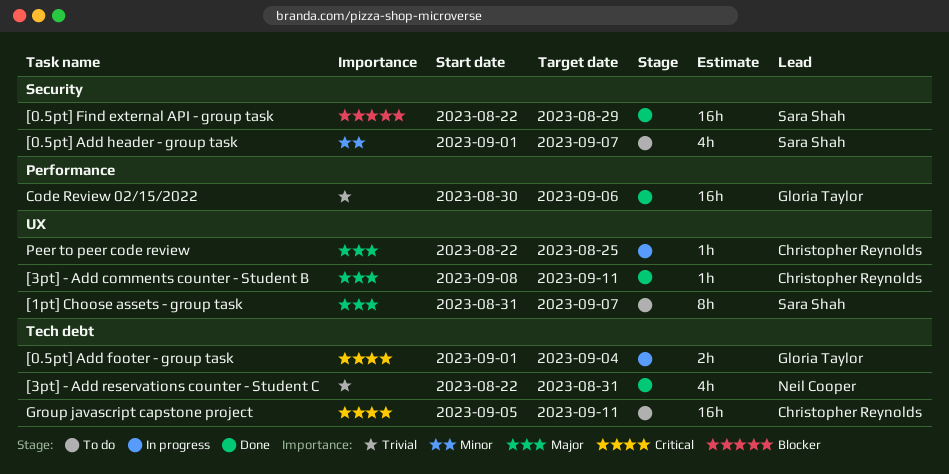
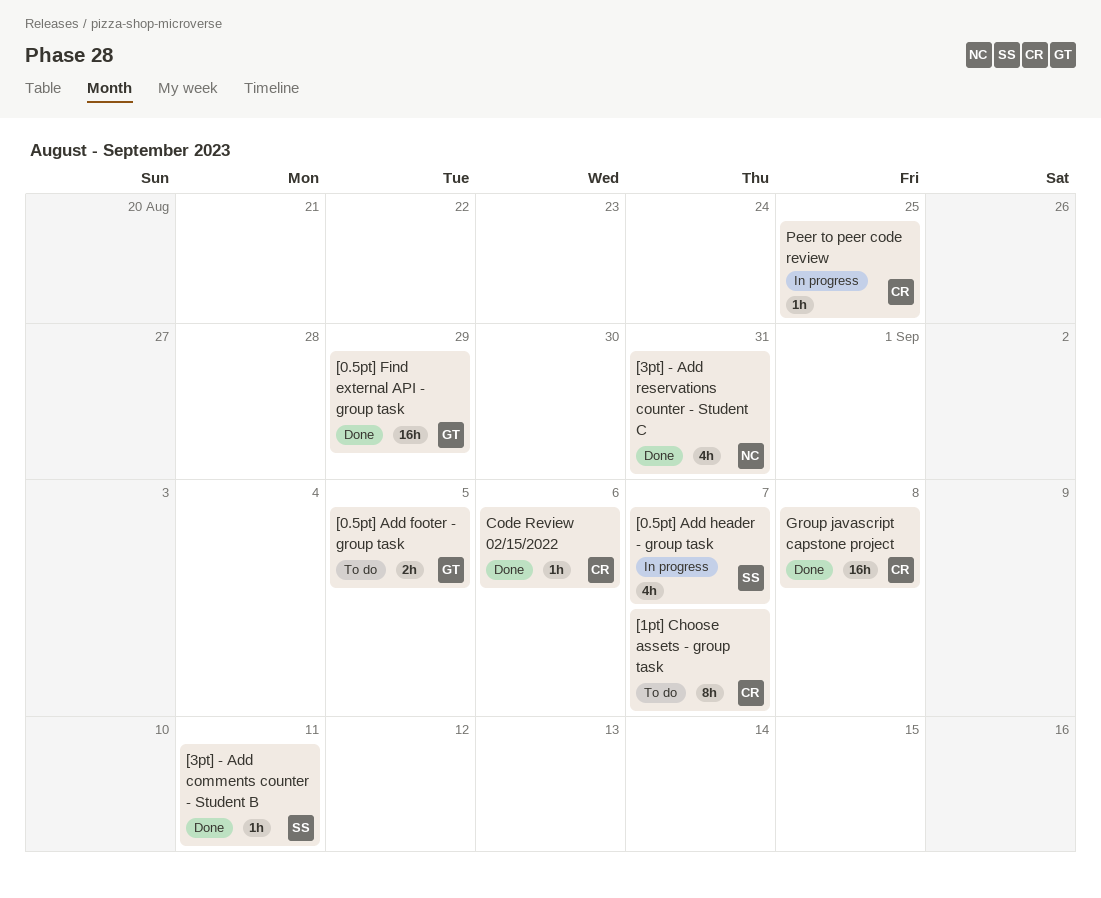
[0.5pt] Add footer - group task, status: In progress -> To do
[0.5pt] Add footer - group task, due: Sep 4 -> Sep 5
[0.5pt] Add header - group task, status: To do -> In progress
[0.5pt] Find external API - group task, owner: Sara Shah -> Gloria Taylor
[1pt] Choose assets - group task, owner: Sara Shah -> Christopher Reynolds
[3pt] - Add comments counter - Student B, owner: Christopher Reynolds -> Sara Shah
Code Review 02/15/2022, owner: Gloria Taylor -> Christopher Reynolds
Code Review 02/15/2022, estimate: 16h -> 1h
Group javascript capstone project, status: To do -> Done
Group javascript capstone project, due: Sep 11 -> Sep 8

